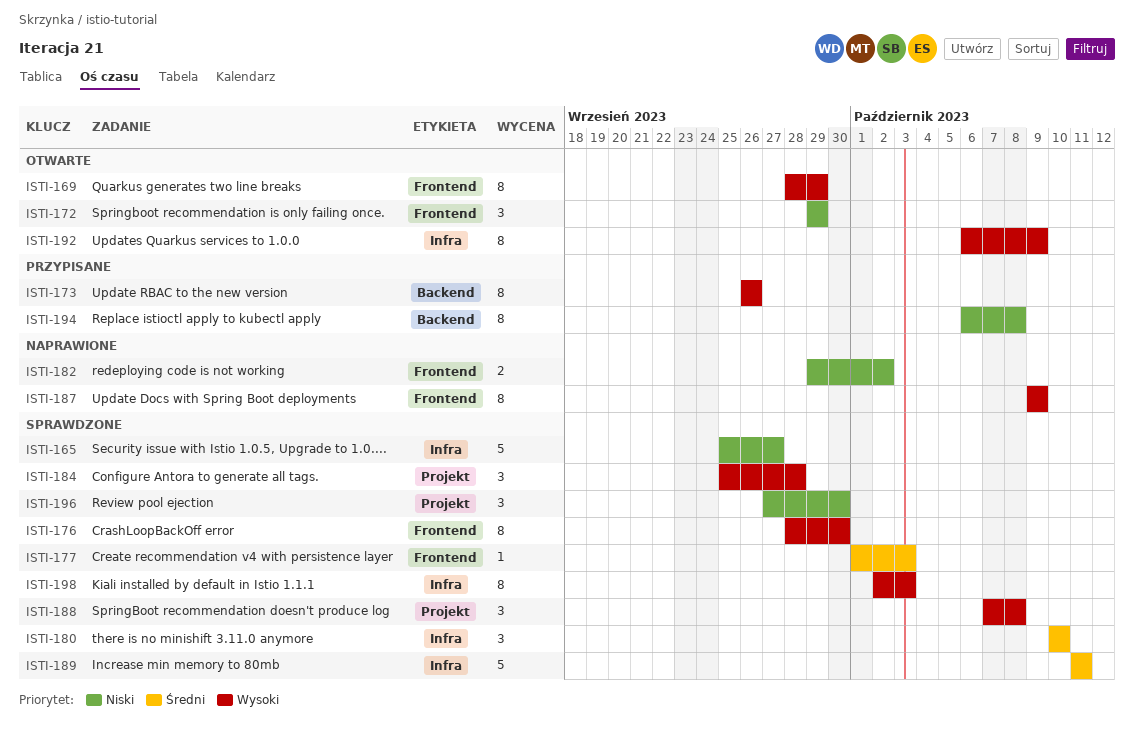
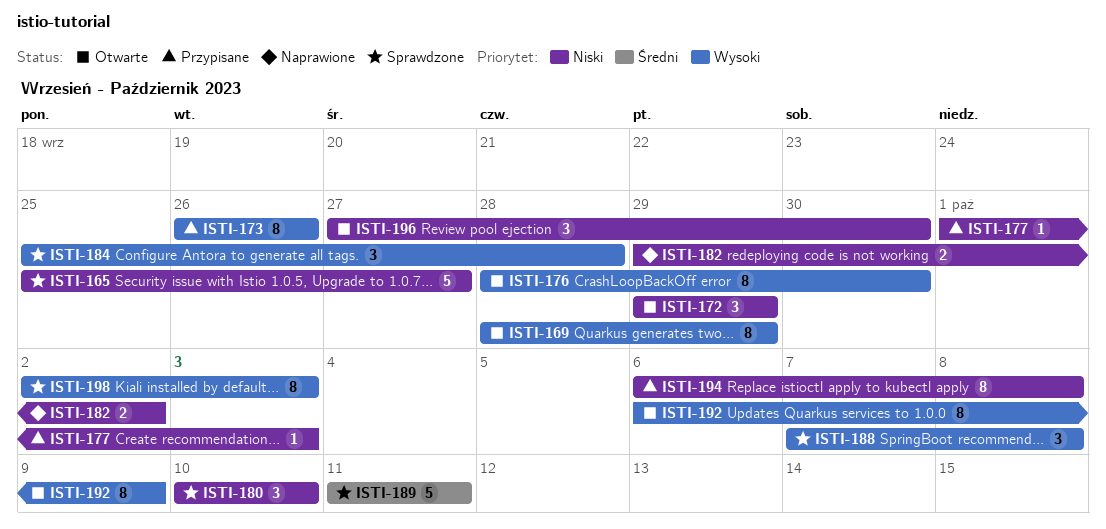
ISTI-176, status: Sprawdzone -> Otwarte
ISTI-177, status: Sprawdzone -> Przypisane
ISTI-177, priority: Średni -> Niski
ISTI-180, priority: Średni -> Niski
ISTI-187: present -> none
ISTI-196, status: Sprawdzone -> Otwarte

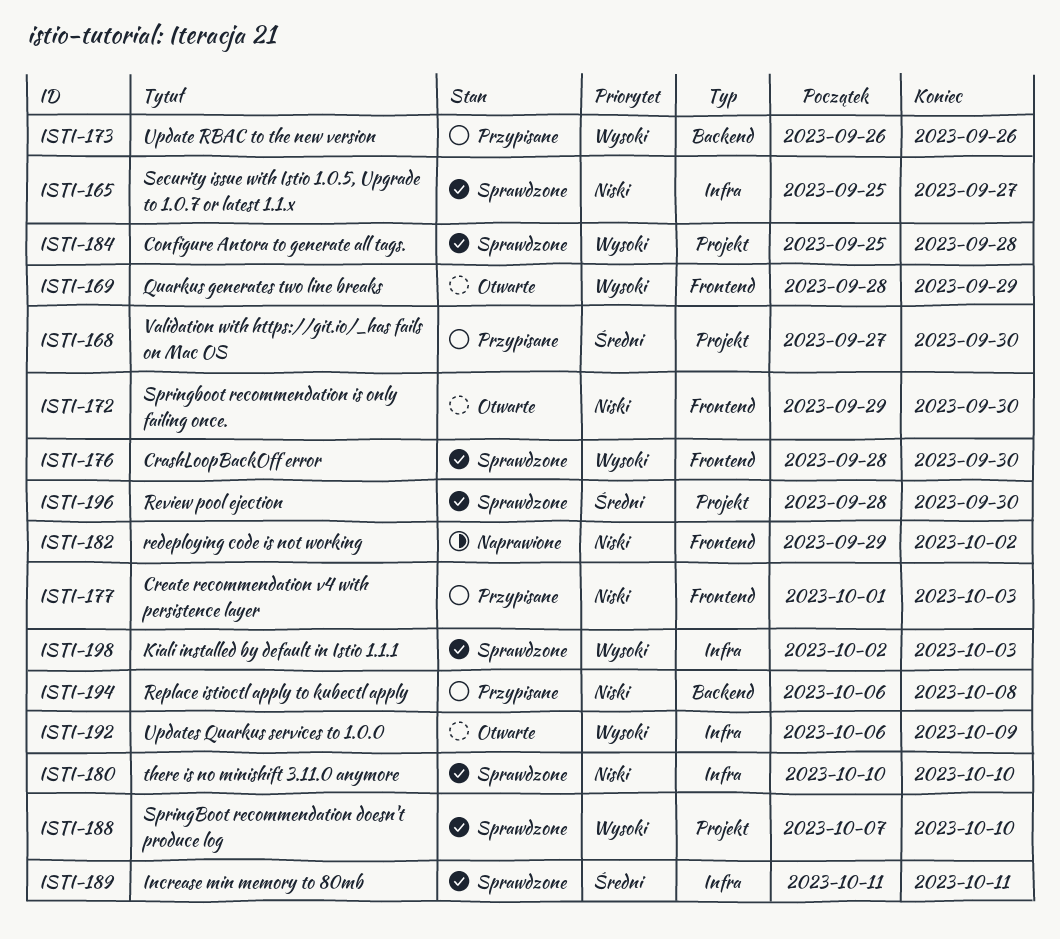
ISTI-168: none -> present
ISTI-172, due: Sep 29 -> Sep 30
ISTI-176, status: Otwarte -> Sprawdzone
ISTI-188, due: Oct 8 -> Oct 10
ISTI-196, status: Otwarte -> Sprawdzone
ISTI-196, priority: Niski -> Średni
ISTI-196, start: Sep 27 -> Sep 28

